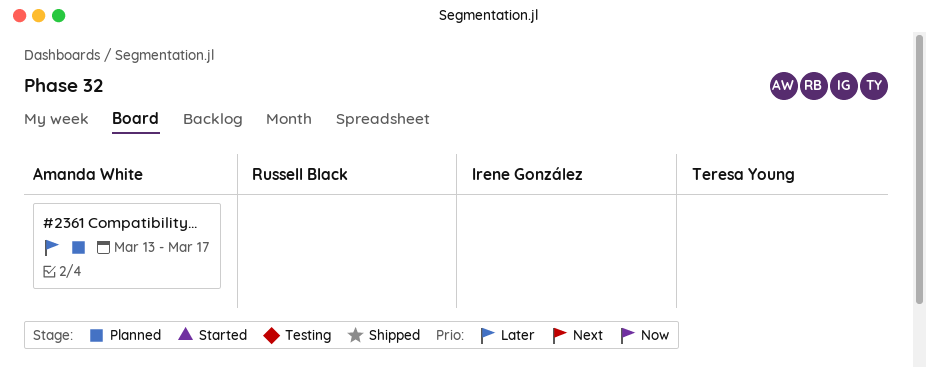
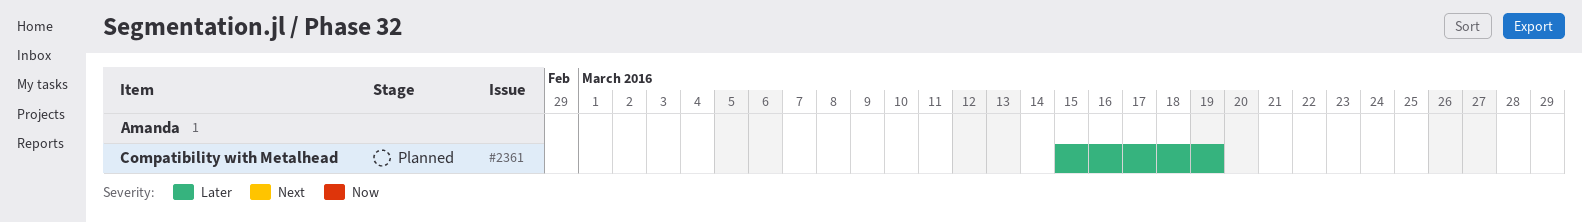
#2361, start: Mar 13 -> Mar 15
#2361, due: Mar 17 -> Mar 19

